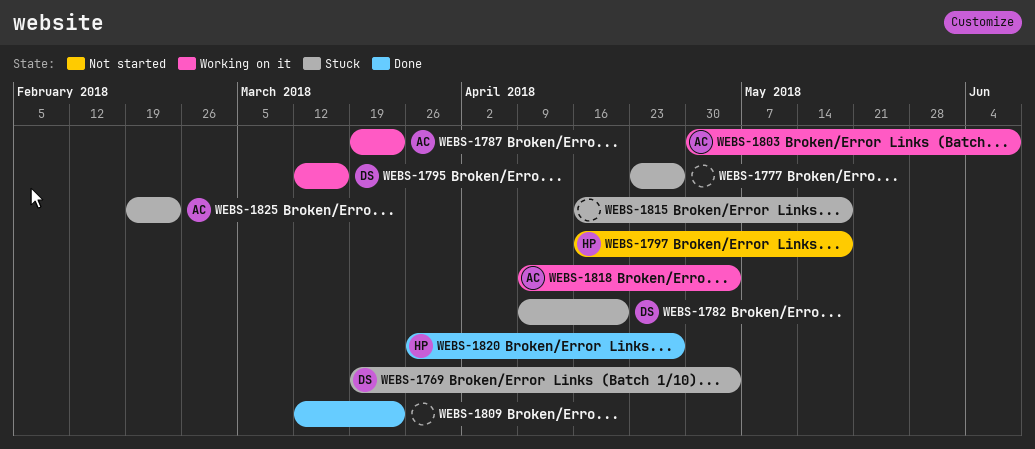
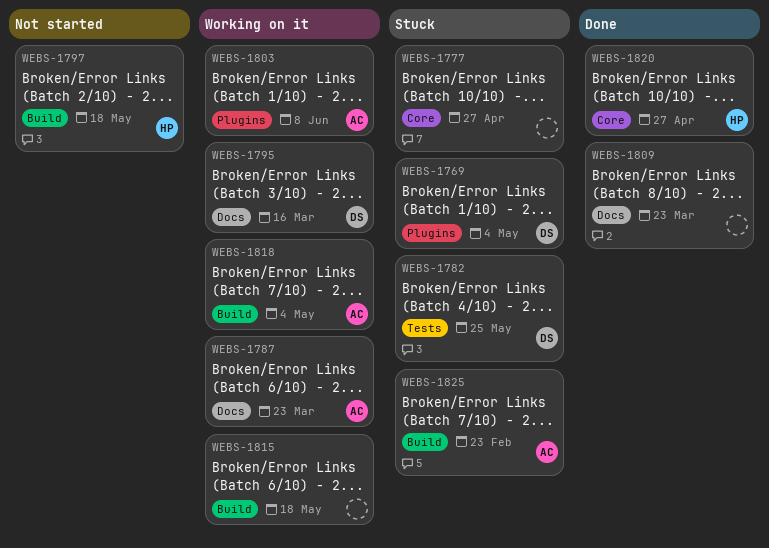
WEBS-1782, due: Apr 20 -> May 25
WEBS-1815, status: Stuck -> Working on it

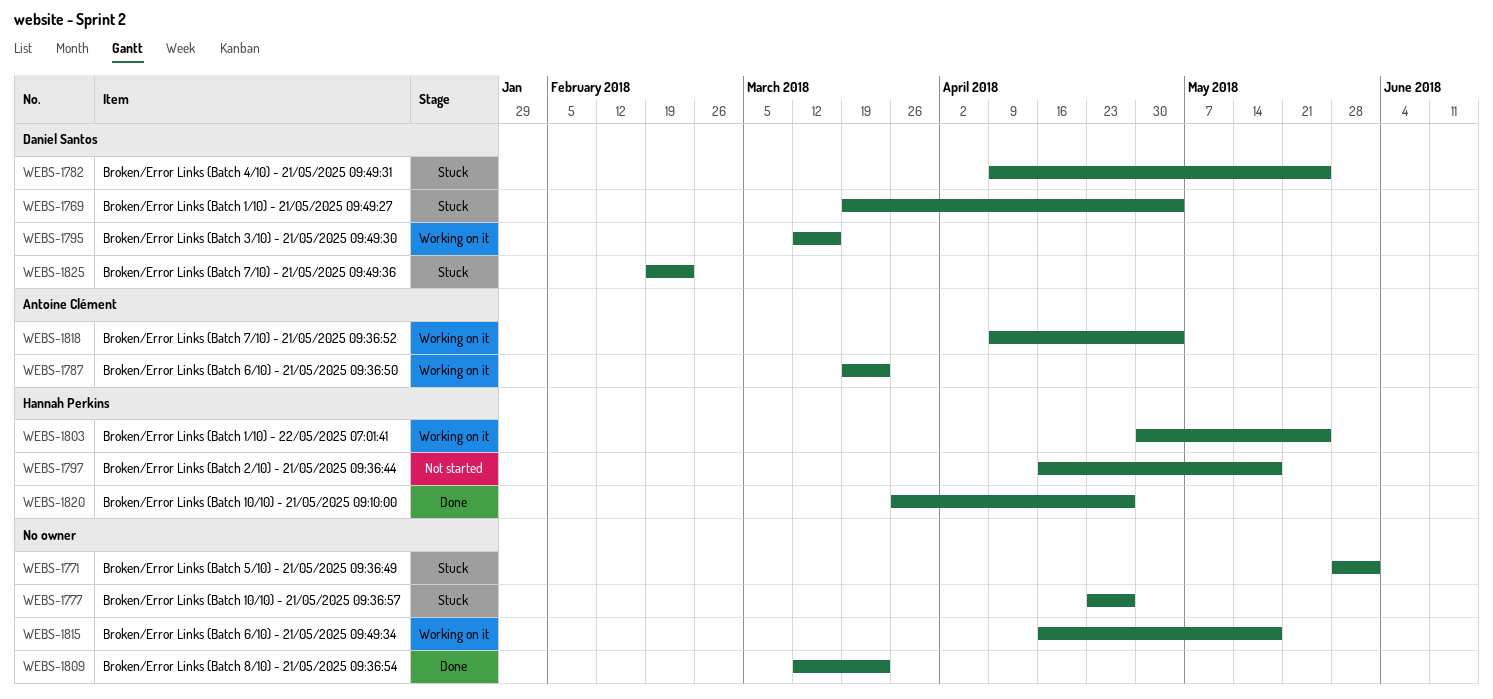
WEBS-1771: none -> present
WEBS-1803, owner: Antoine Clément -> Hannah Perkins
WEBS-1803, due: Jun 8 -> May 25
WEBS-1825, owner: Antoine Clément -> Daniel Santos

